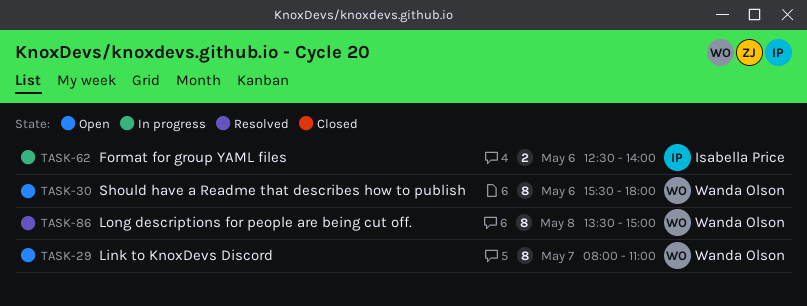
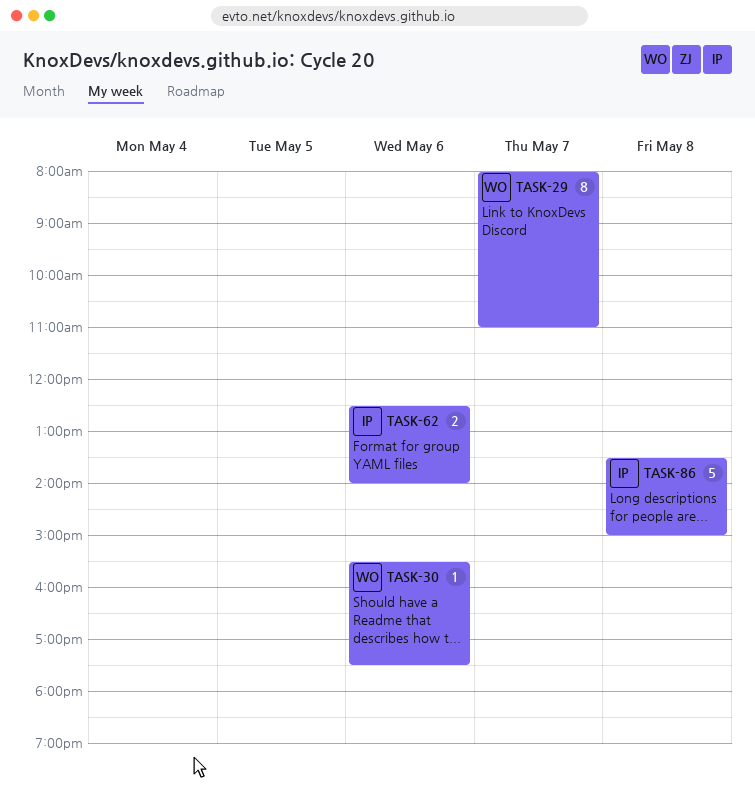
TASK-30, estimate: 8 -> 1
TASK-30, ends: 18:00 -> 17:30
TASK-86, owner: Wanda Olson -> Isabella Price
TASK-86, estimate: 8 -> 5

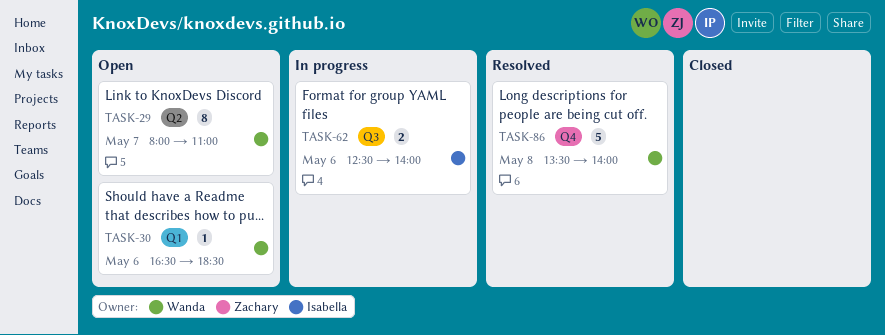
TASK-30, begins: 15:30 -> 16:30
TASK-30, ends: 17:30 -> 18:30
TASK-86, owner: Isabella -> Wanda
TASK-86, ends: 15:00 -> 14:00

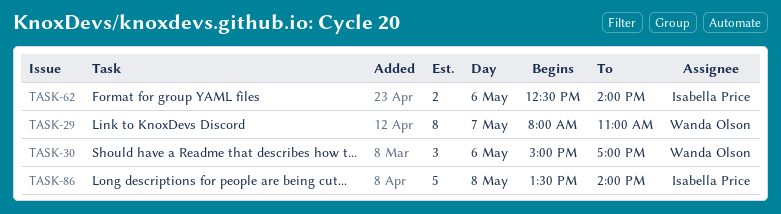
TASK-30, estimate: 1 -> 3
TASK-30, begins: 16:30 -> 15:00
TASK-30, ends: 18:30 -> 17:00
TASK-86, owner: Wanda Olson -> Isabella Price

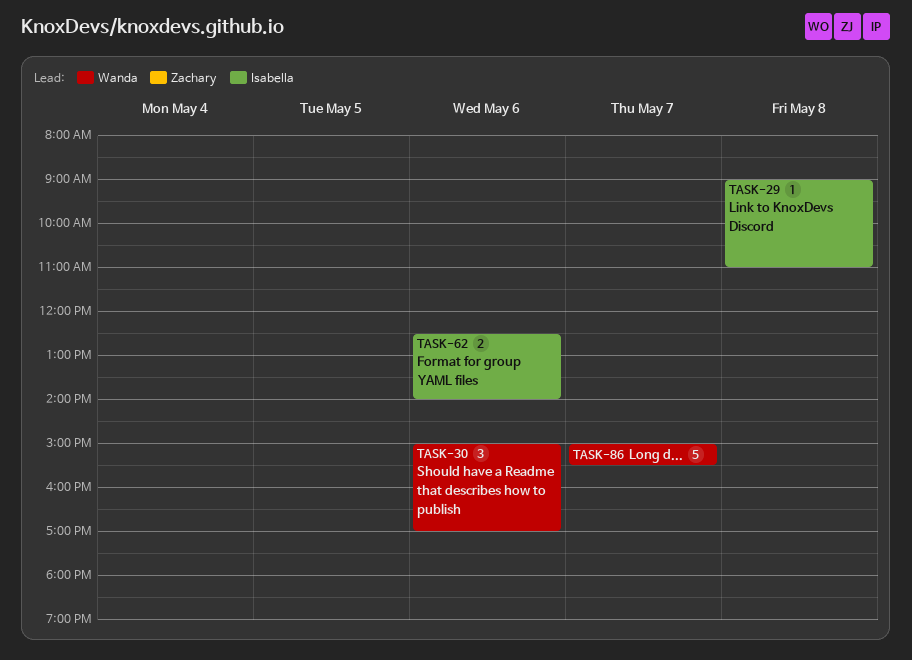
TASK-29, owner: Wanda Olson -> Isabella Price
TASK-29, estimate: 8 -> 1
TASK-29, day: May 7 -> May 8
TASK-29, begins: 08:00 -> 09:00
TASK-86, owner: Isabella Price -> Wanda Olson
TASK-86, day: May 8 -> May 7
TASK-86, begins: 13:30 -> 15:00
TASK-86, ends: 14:00 -> 15:30

